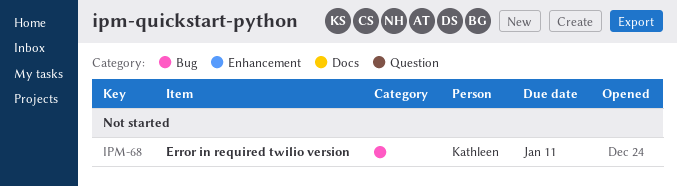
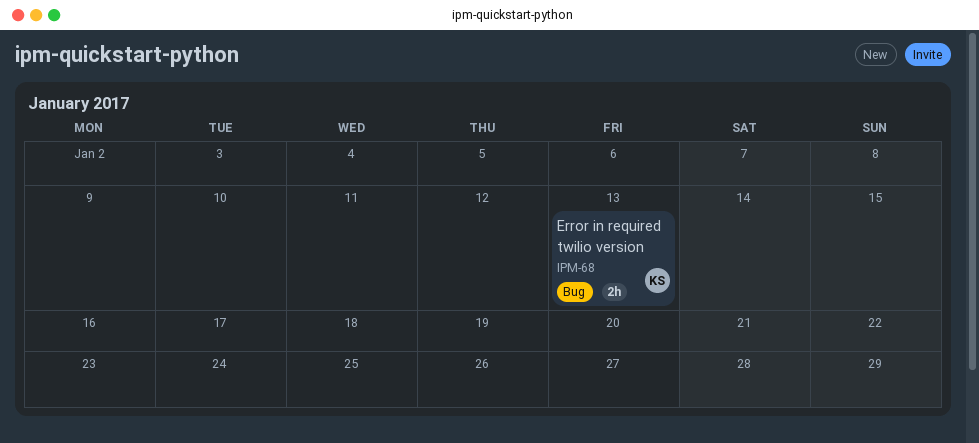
IPM-68, due: Jan 11 -> Jan 13

